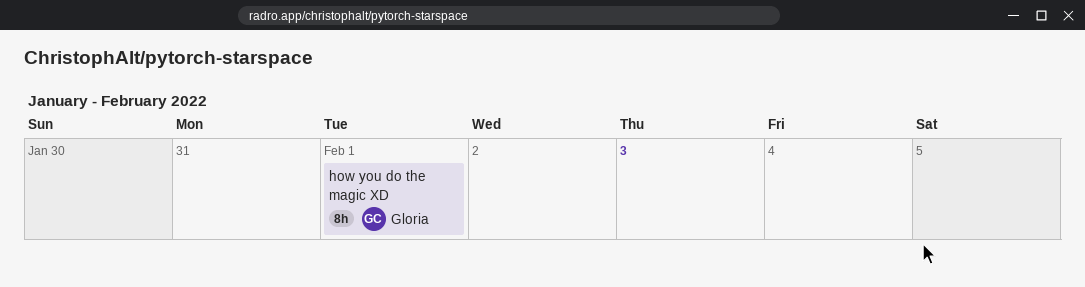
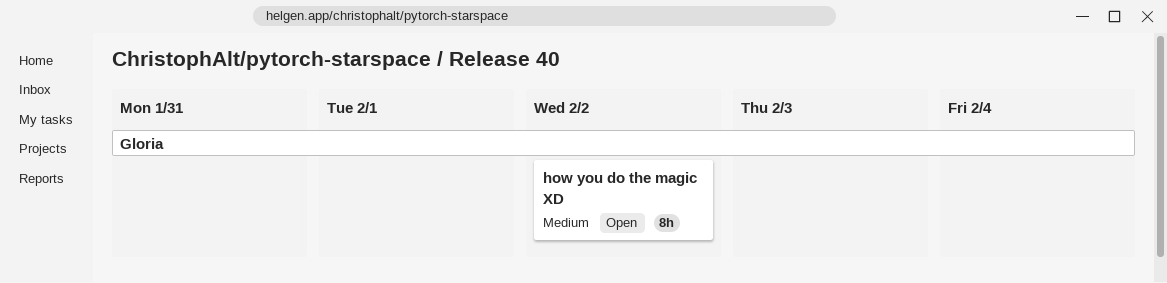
how you do the magic XD, due: Feb 1 -> Feb 2

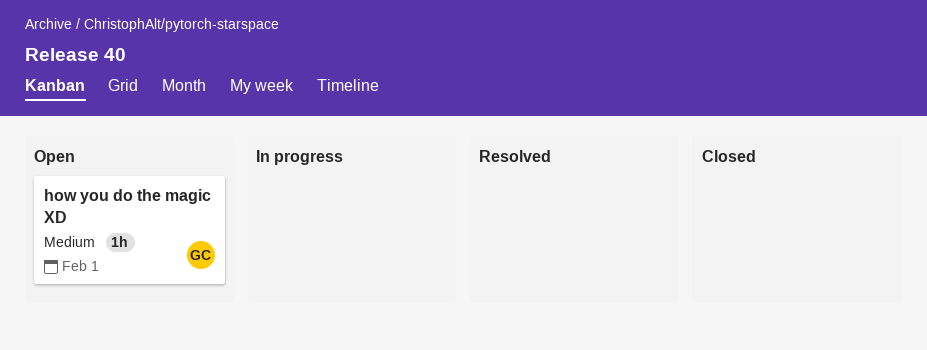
how you do the magic XD, estimate: 8h -> 1h
how you do the magic XD, due: Feb 2 -> Feb 1

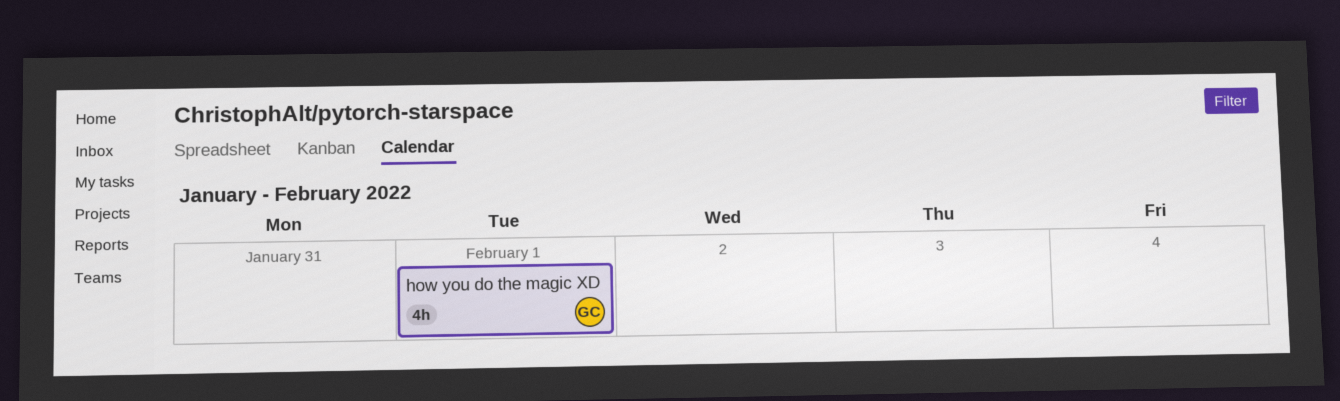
how you do the magic XD, estimate: 1h -> 4h

